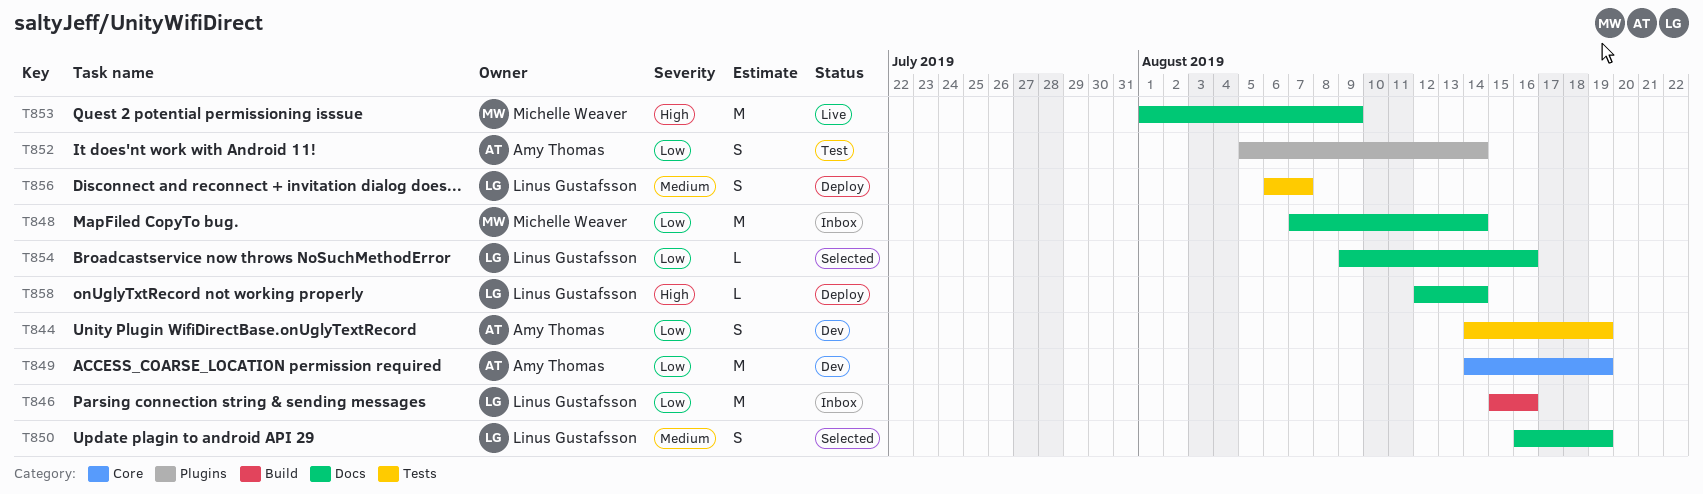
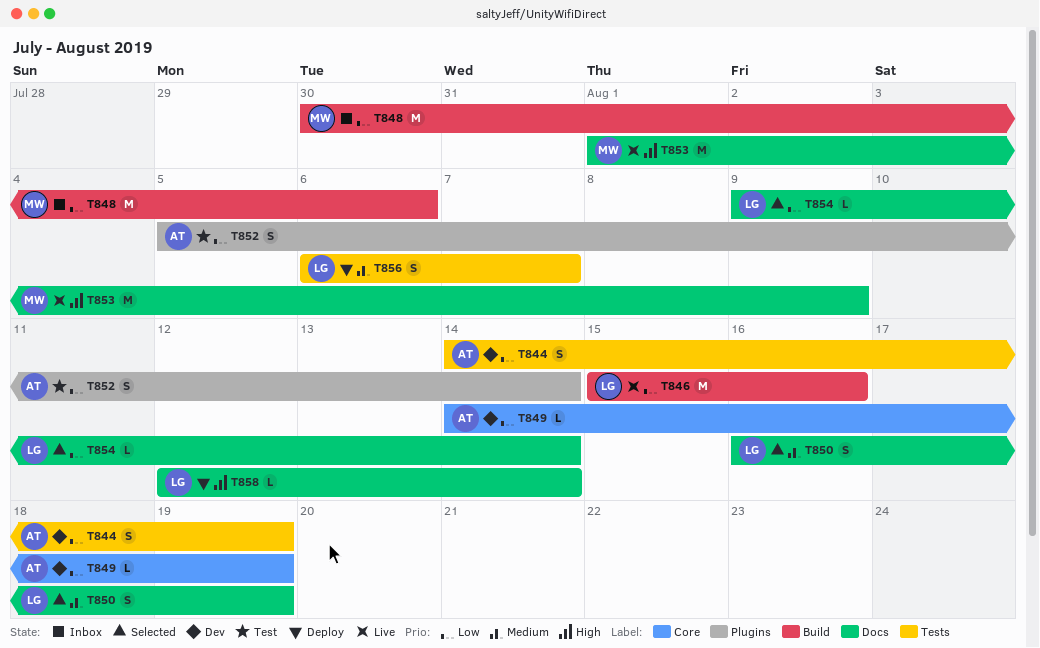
T846, status: Inbox -> Live
T848, label: Docs -> Build
T848, start: Aug 7 -> Jul 30
T848, due: Aug 14 -> Aug 6
T849, estimate: M -> L
T854, due: Aug 16 -> Aug 14

